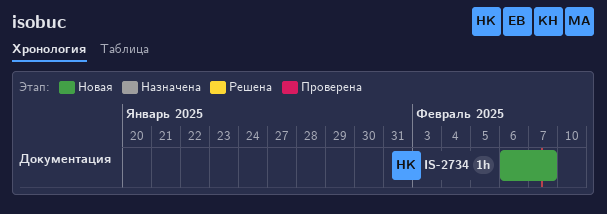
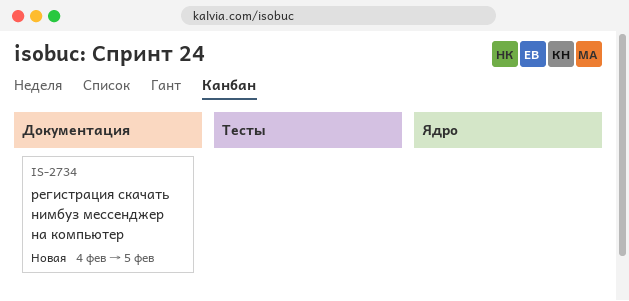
IS-2734, start: Feb 6 -> Feb 4
IS-2734, due: Feb 7 -> Feb 5

